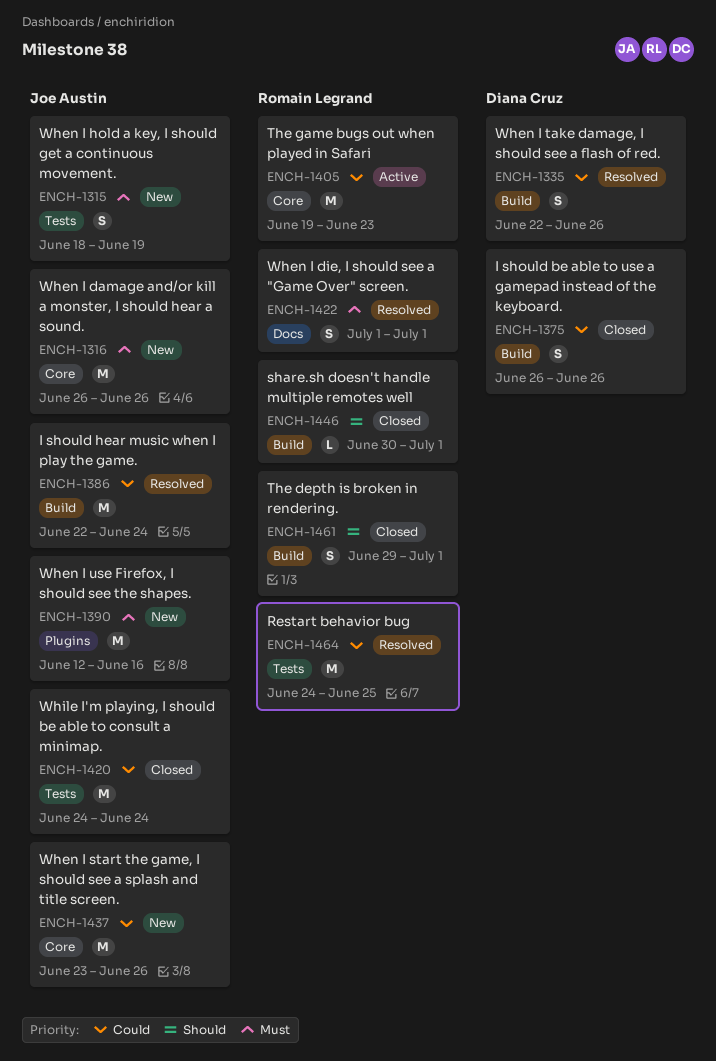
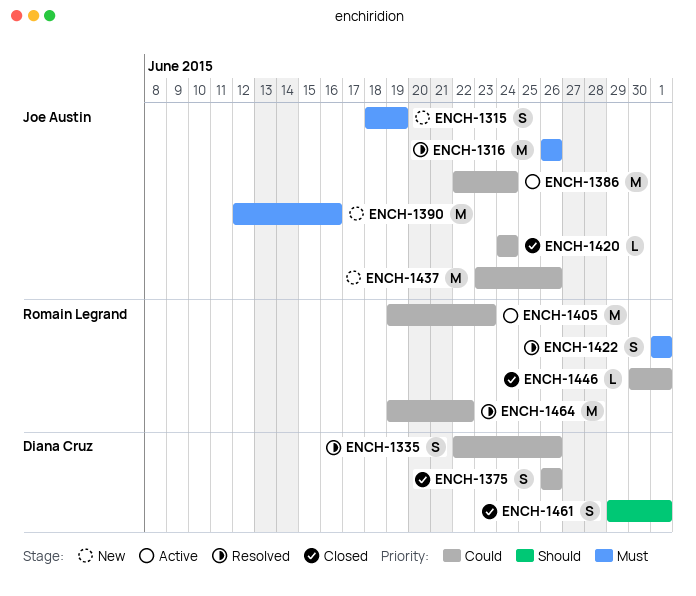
ENCH-1316, status: New -> Resolved
ENCH-1386, status: Resolved -> Active
ENCH-1420, estimate: M -> L
ENCH-1446, priority: Should -> Could
ENCH-1461, owner: Romain Legrand -> Diana Cruz
ENCH-1464, start: Jun 24 -> Jun 19
ENCH-1464, due: Jun 25 -> Jun 22

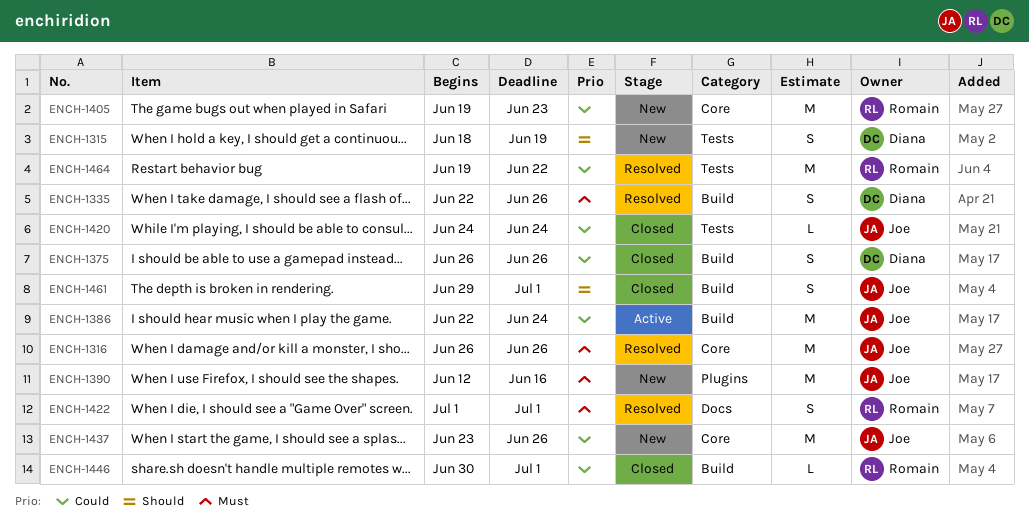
ENCH-1315, owner: Joe Austin -> Diana Cruz
ENCH-1315, priority: Must -> Should
ENCH-1335, priority: Could -> Must
ENCH-1405, status: Active -> New
ENCH-1461, owner: Diana Cruz -> Joe Austin

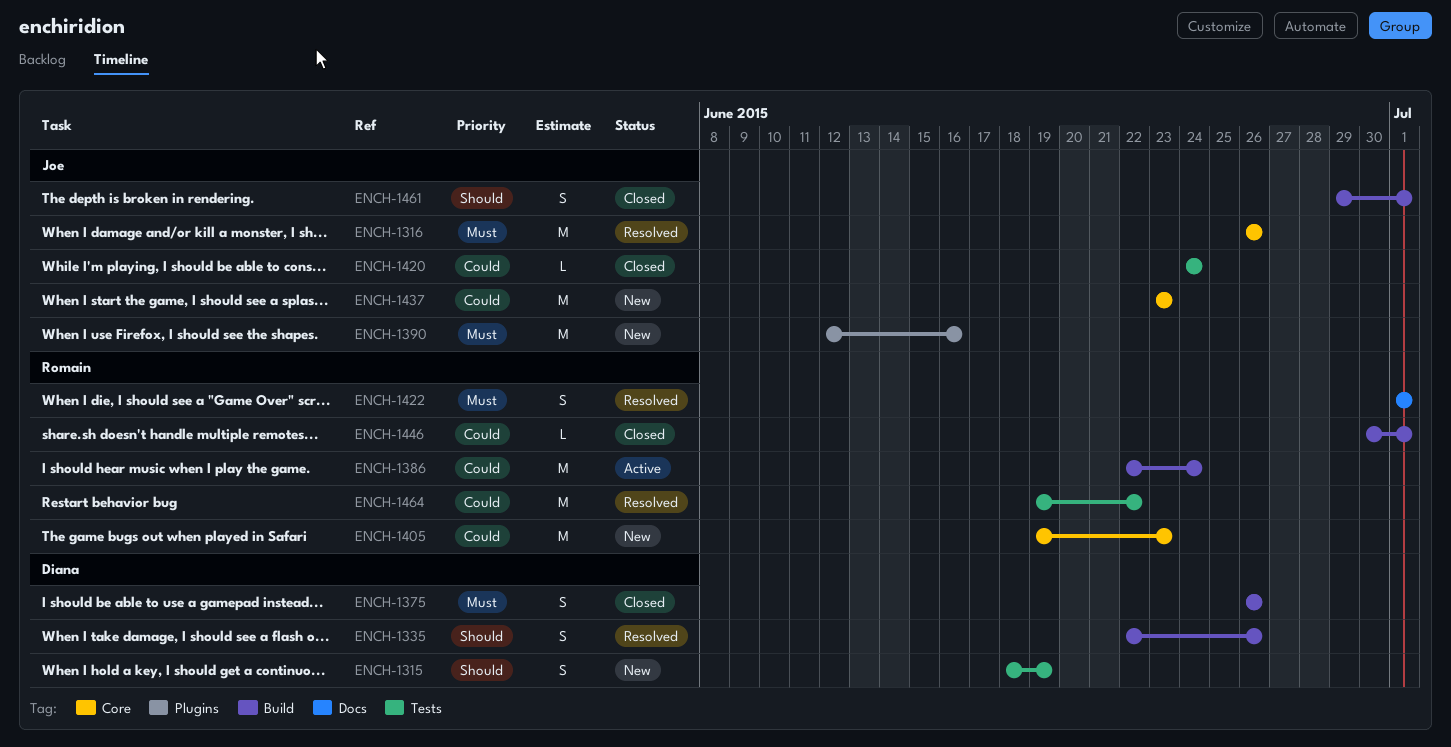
ENCH-1335, priority: Must -> Should
ENCH-1375, priority: Could -> Must
ENCH-1386, owner: Joe -> Romain
ENCH-1437, due: Jun 26 -> Jun 23

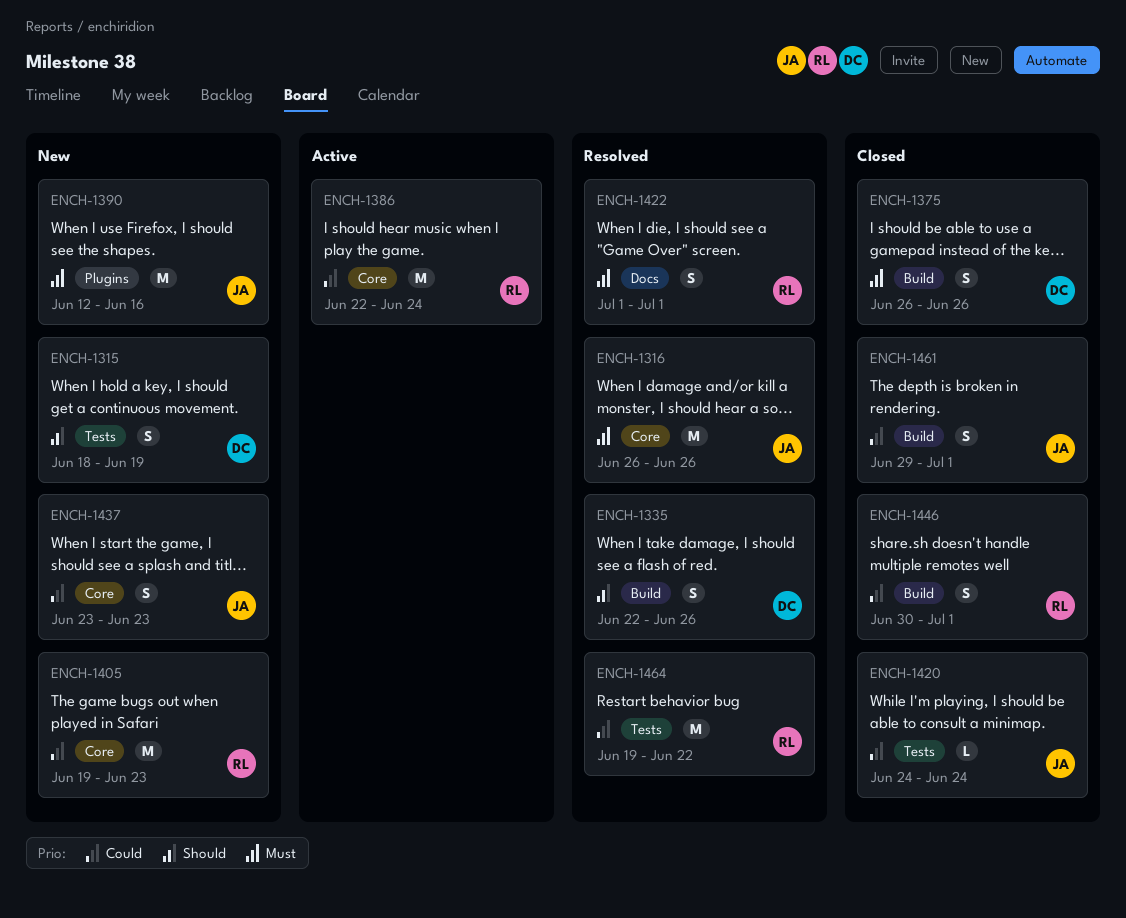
ENCH-1386, label: Build -> Core
ENCH-1437, estimate: M -> S
ENCH-1446, estimate: L -> S
ENCH-1461, priority: Should -> Could

